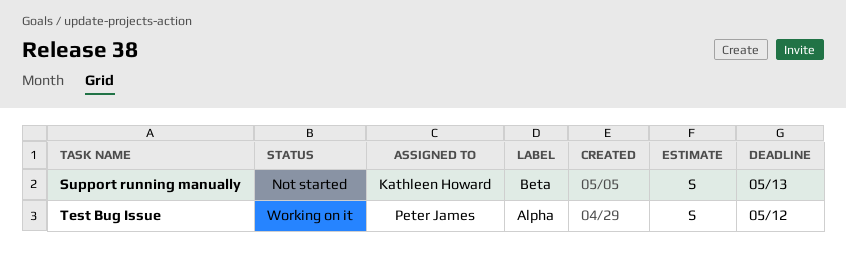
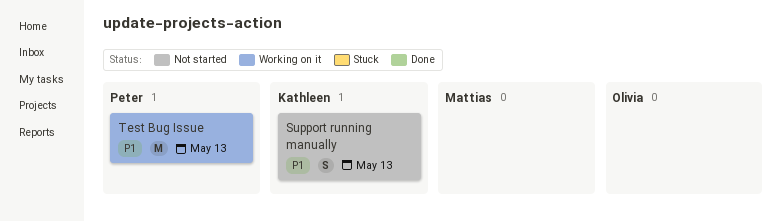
Test Bug Issue, estimate: S -> M
Test Bug Issue, due: May 12 -> May 13

